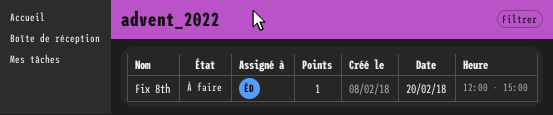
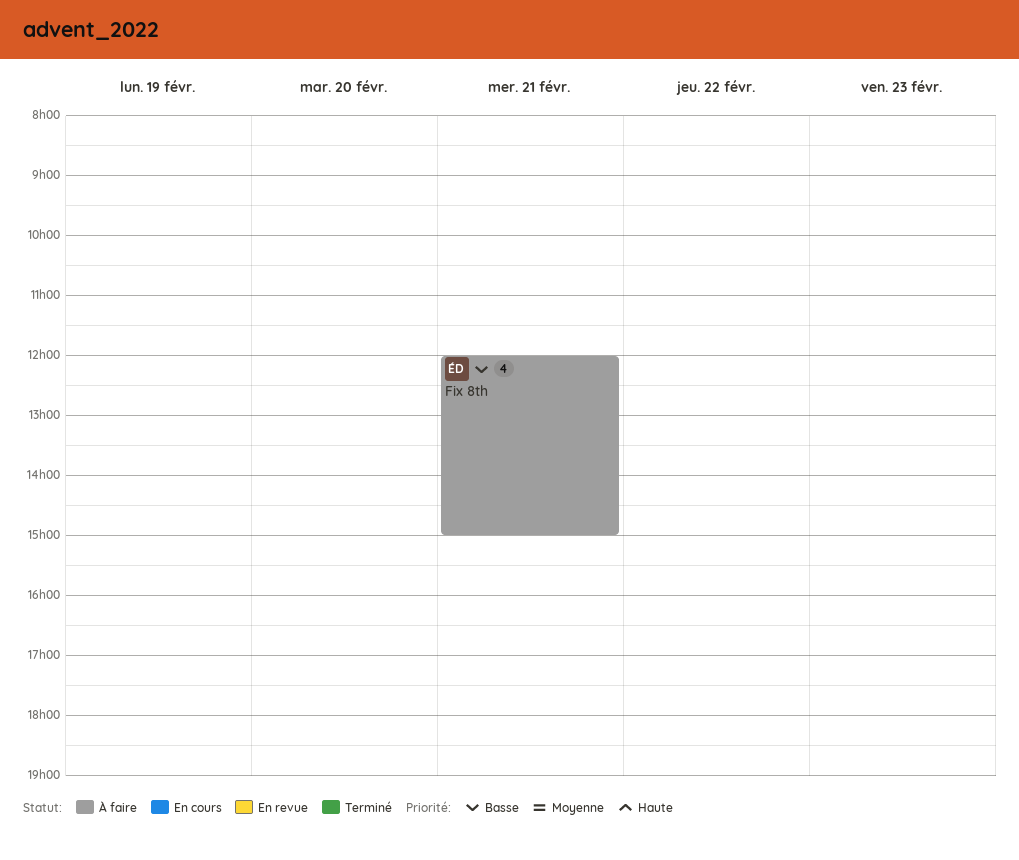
Fix 8th, estimate: 1 -> 4
Fix 8th, day: Feb 20 -> Feb 21

